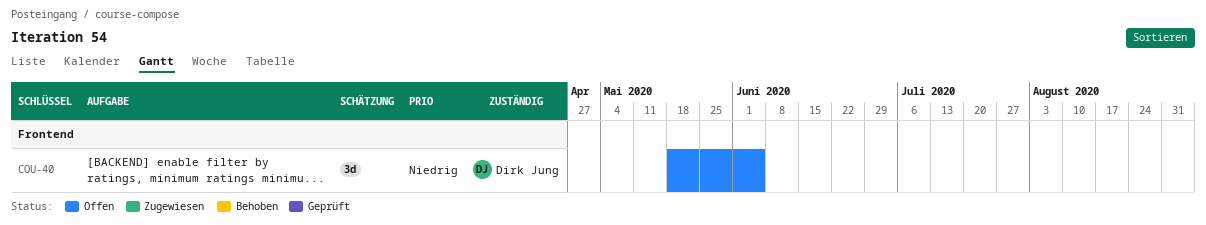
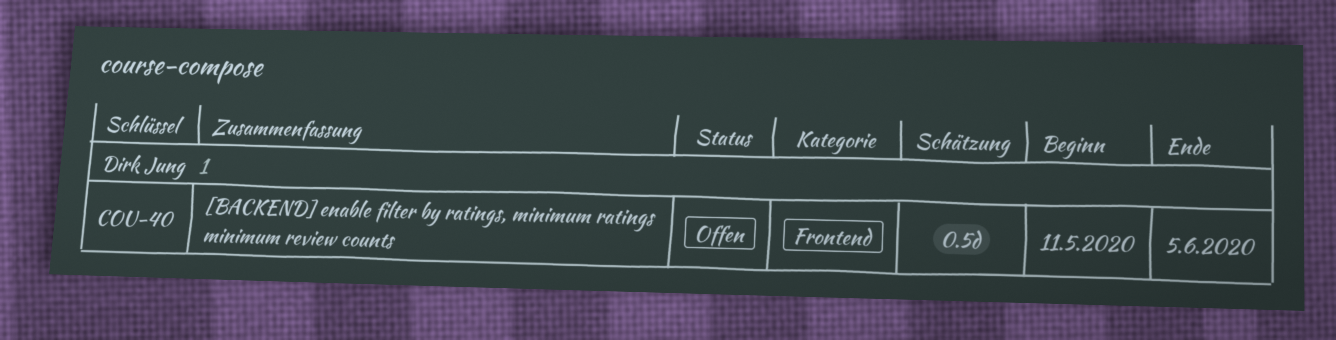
COU-40, estimate: 3d -> 0.5d
COU-40, start: May 18 -> May 11

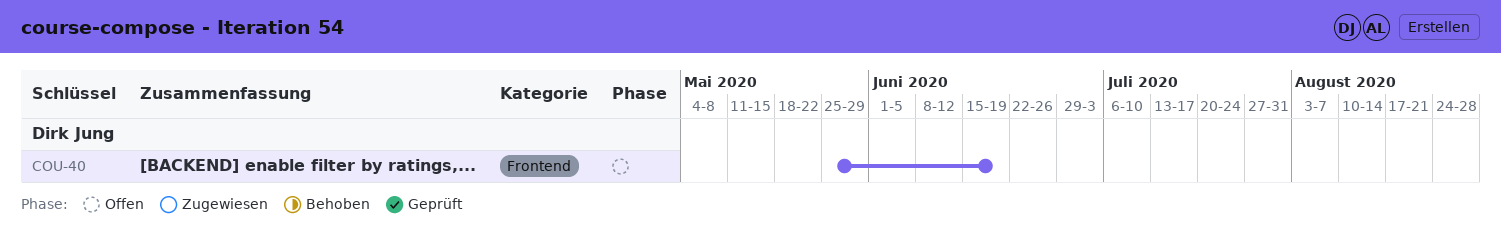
COU-40, start: May 11 -> May 25
COU-40, due: Jun 5 -> Jun 19

